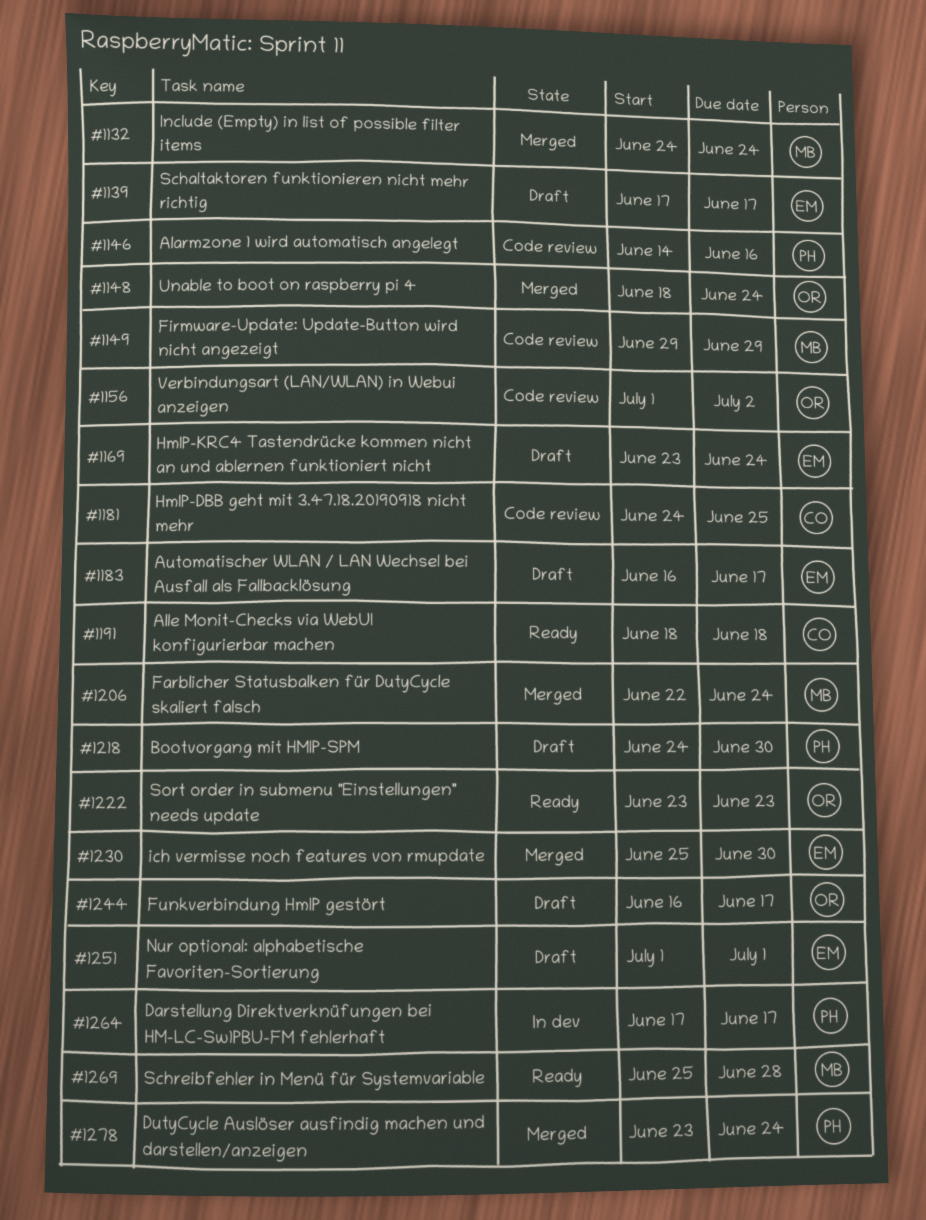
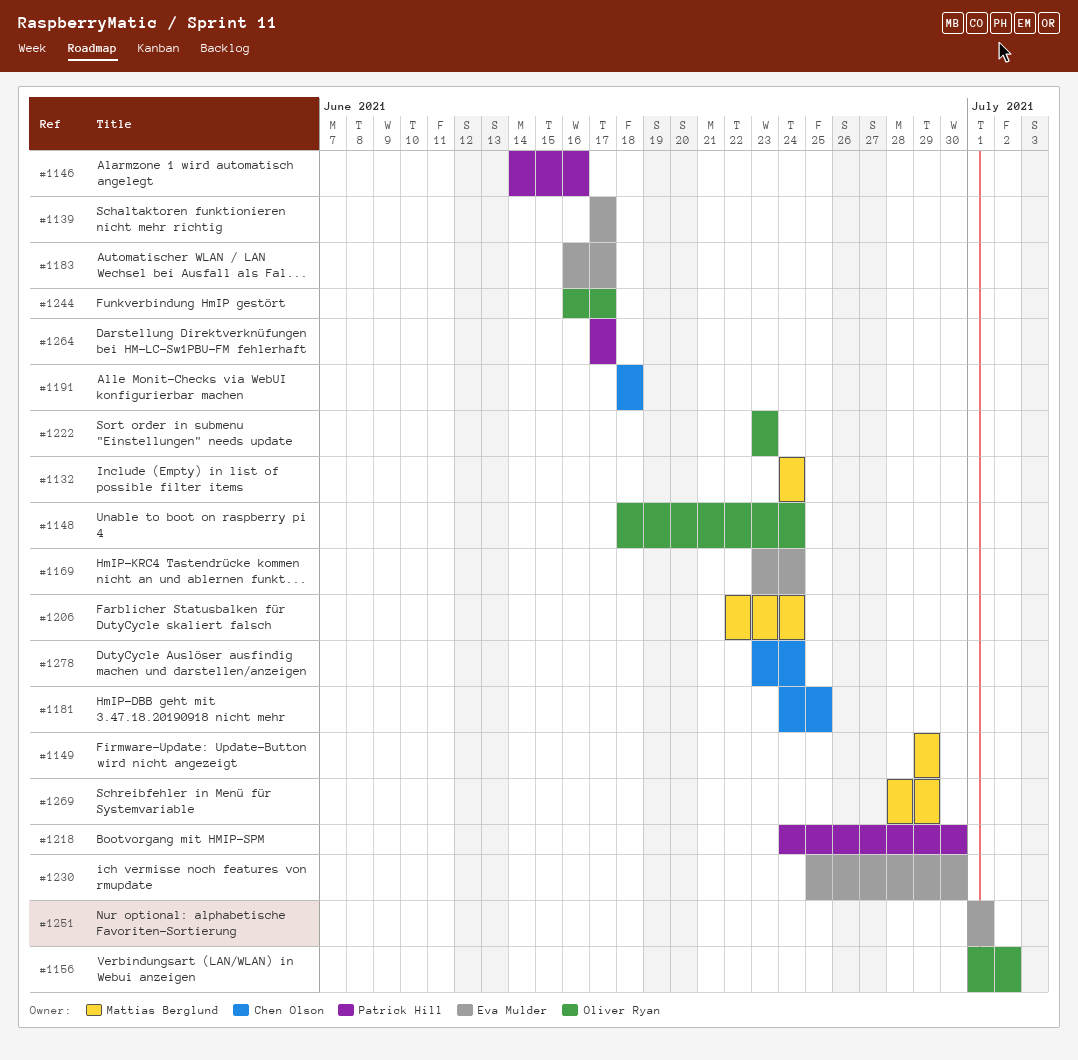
#1269, start: Jun 25 -> Jun 28
#1269, due: Jun 28 -> Jun 29
#1278, owner: Patrick Hill -> Chen Olson

